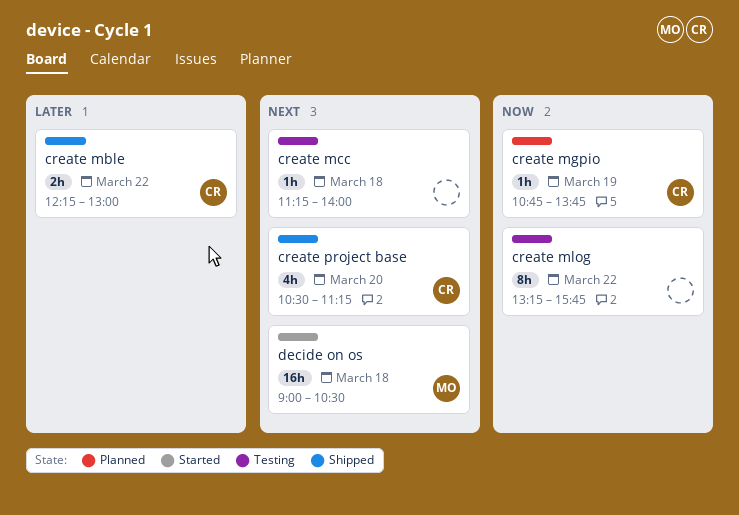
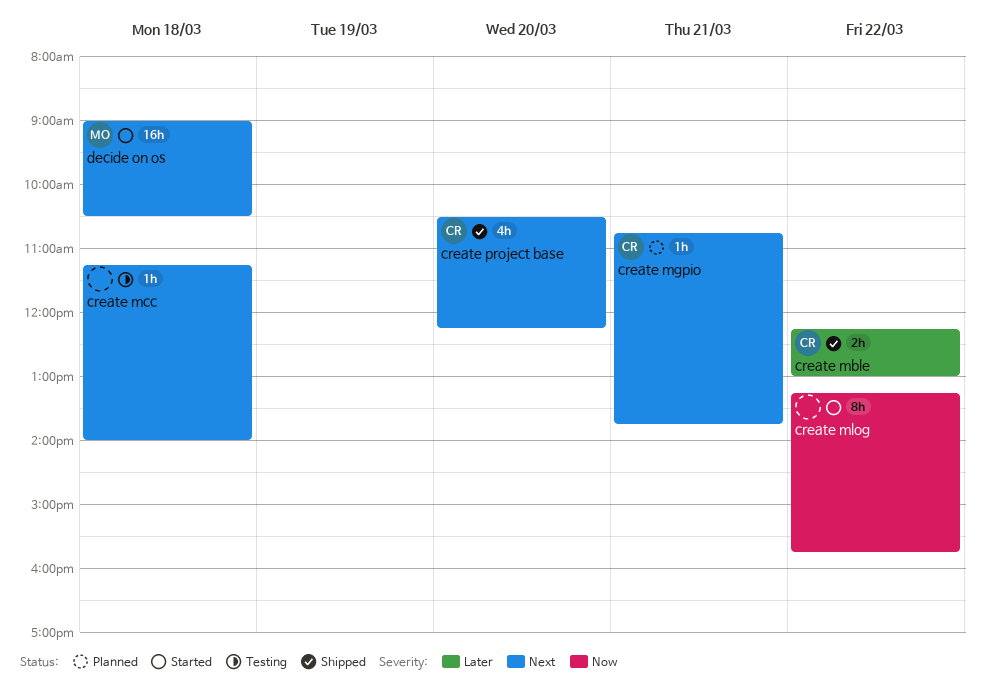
create mgpio, priority: Now -> Next
create mgpio, day: Mar 19 -> Mar 21
create mlog, status: Testing -> Started
create project base, ends: 11:15 -> 12:15

